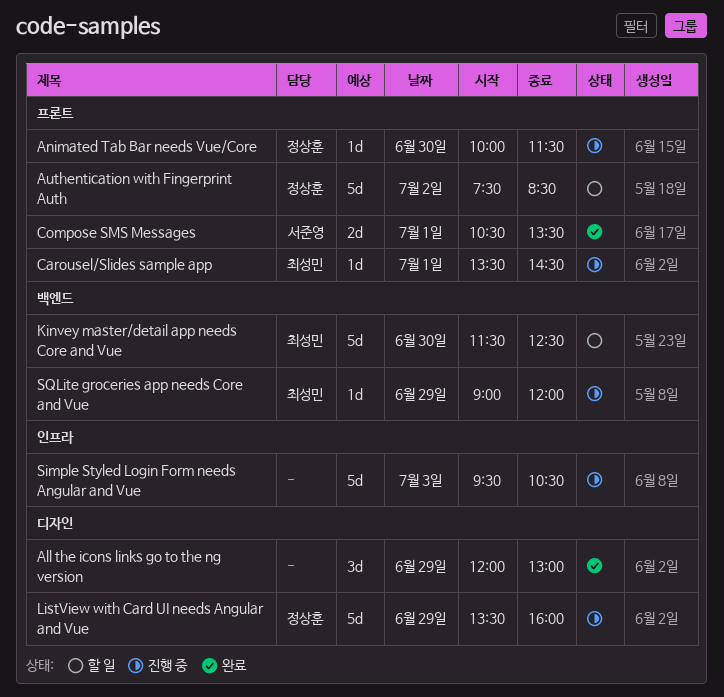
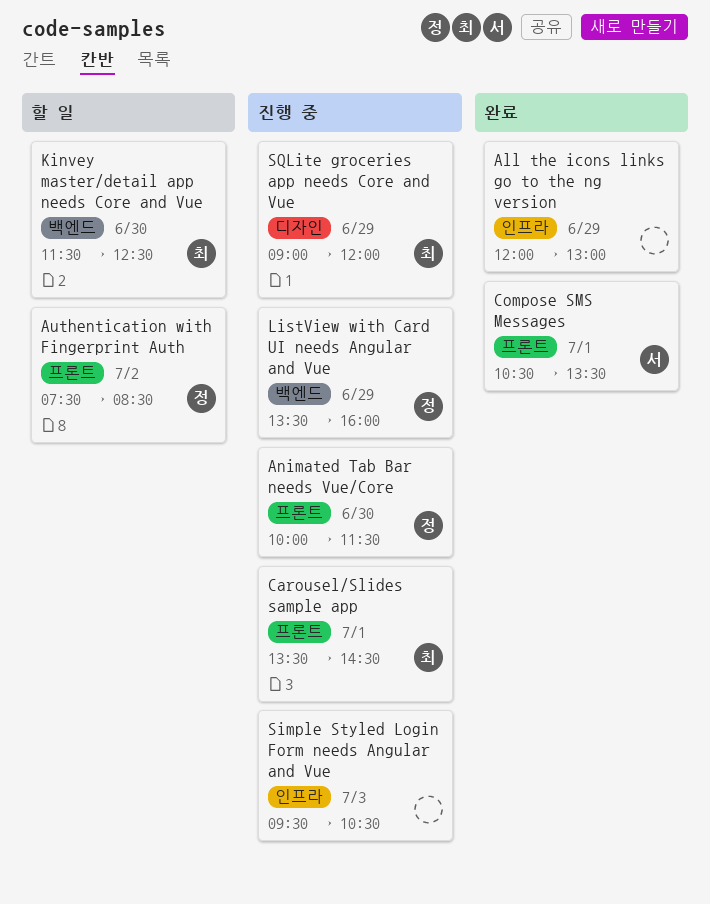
All the icons links go to the ng version, label: 디자인 -> 인프라
ListView with Card UI needs Angular and Vue, label: 디자인 -> 백엔드
SQLite groceries app needs Core and Vue, label: 백엔드 -> 디자인

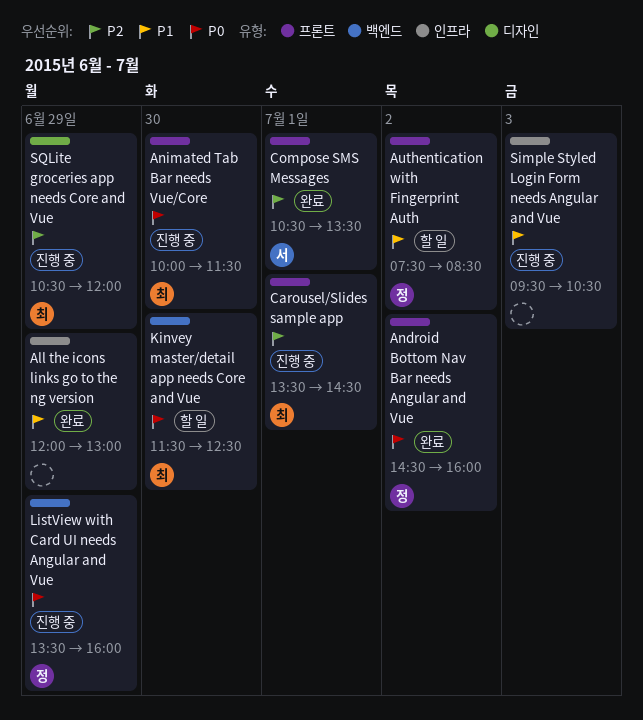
Android Bottom Nav Bar needs Angular and Vue: none -> present
Animated Tab Bar needs Vue/Core, owner: 정 -> 최
SQLite groceries app needs Core and Vue, begins: 09:00 -> 10:30

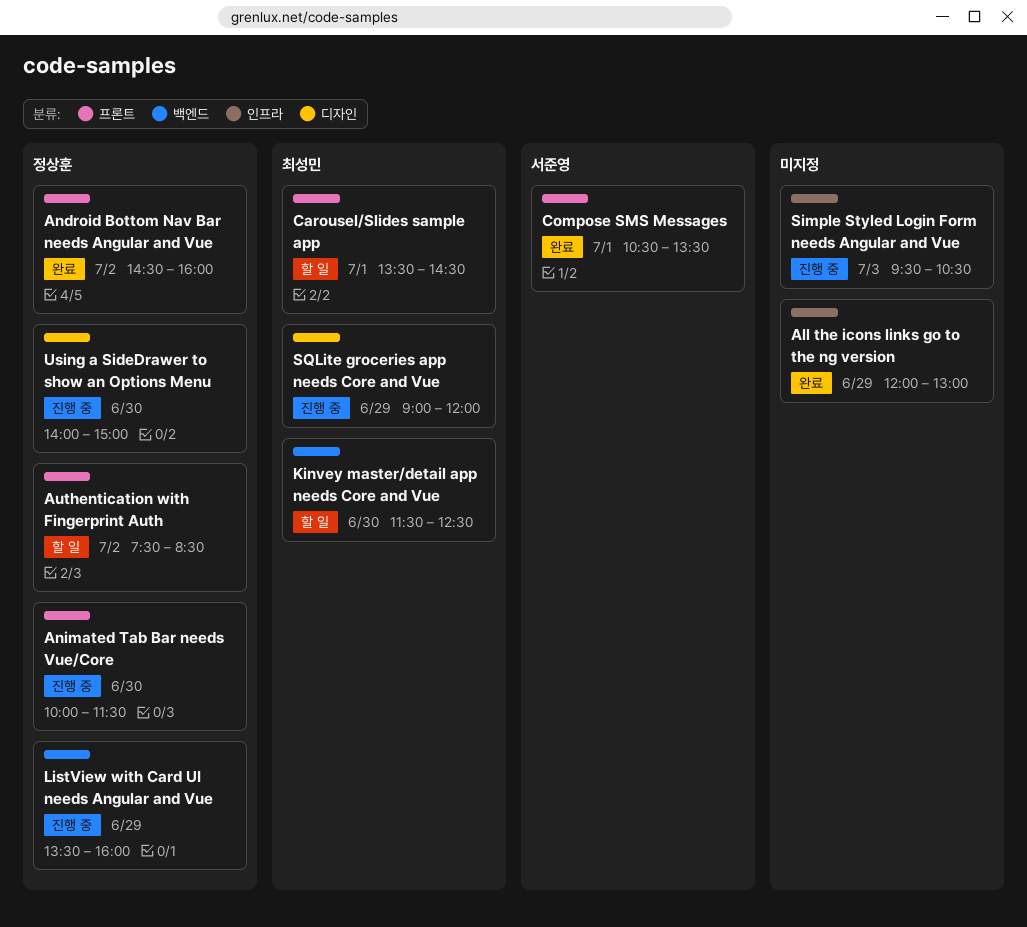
Animated Tab Bar needs Vue/Core, owner: 최성민 -> 정상훈
Carousel/Slides sample app, status: 진행 중 -> 할 일
SQLite groceries app needs Core and Vue, begins: 10:30 -> 09:00
Using a SideDrawer to show an Options Menu: none -> present

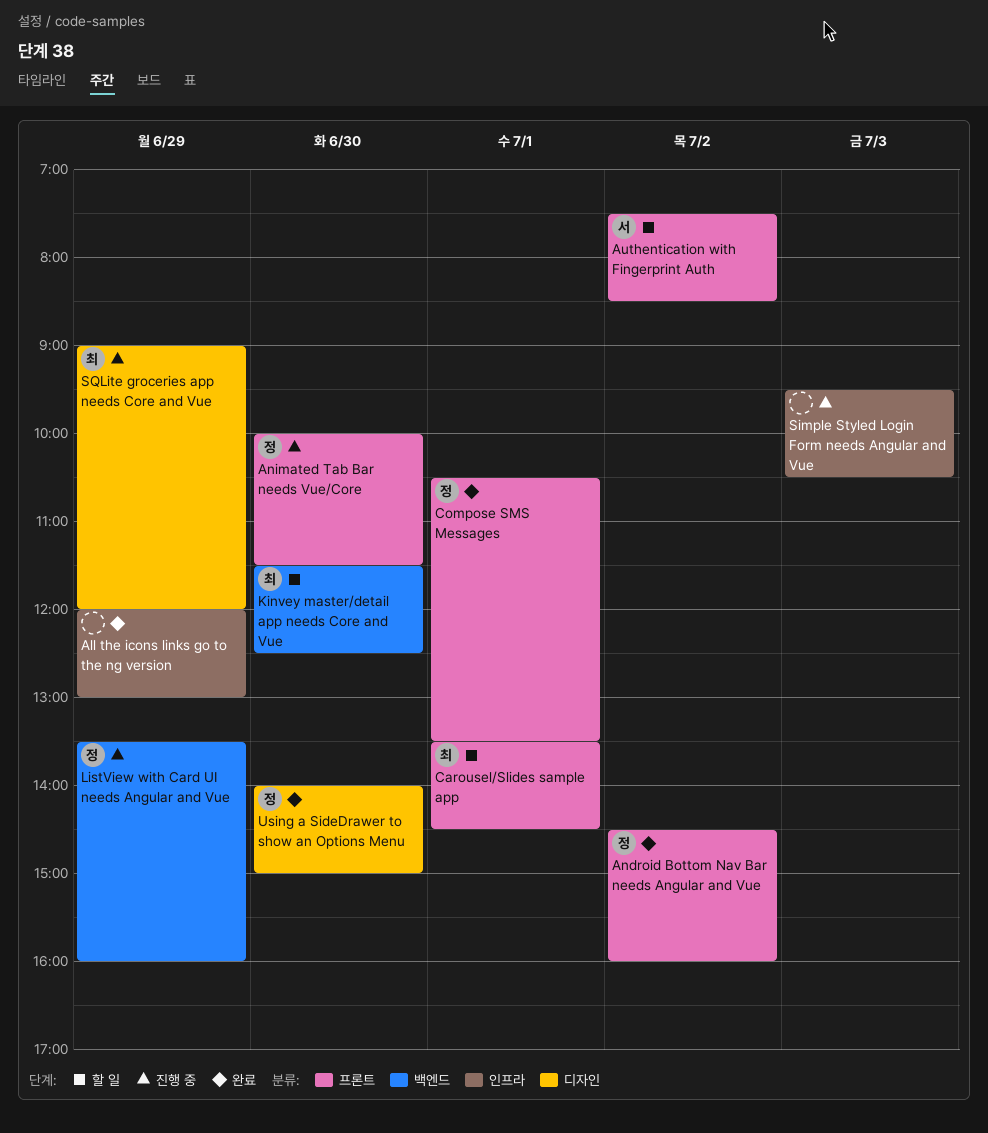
Authentication with Fingerprint Auth, owner: 정상훈 -> 서준영
Compose SMS Messages, owner: 서준영 -> 정상훈
Using a SideDrawer to show an Options Menu, status: 진행 중 -> 완료

